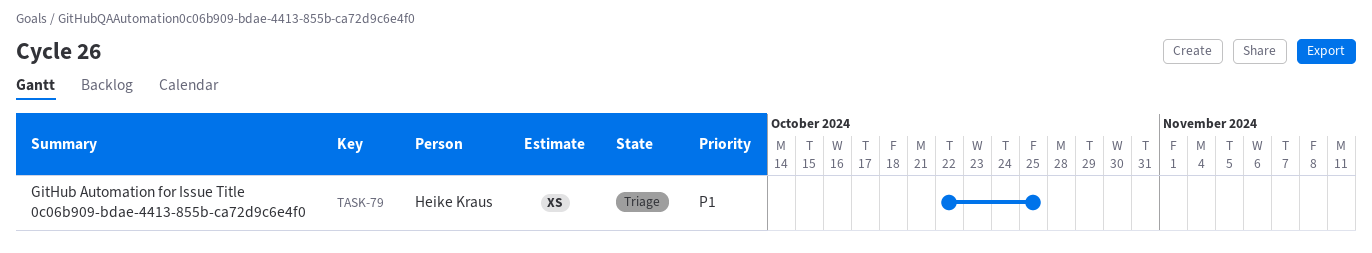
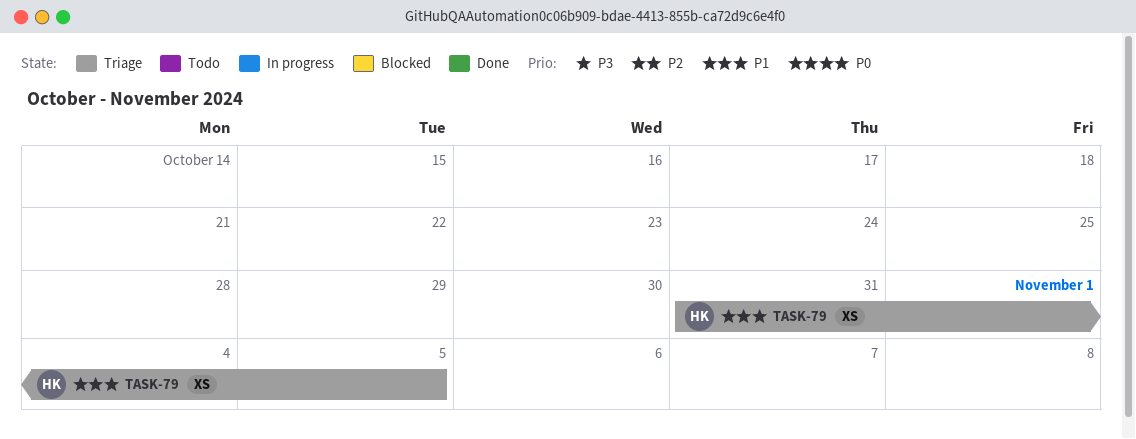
TASK-79, start: Oct 22 -> Oct 31
TASK-79, due: Oct 25 -> Nov 5

